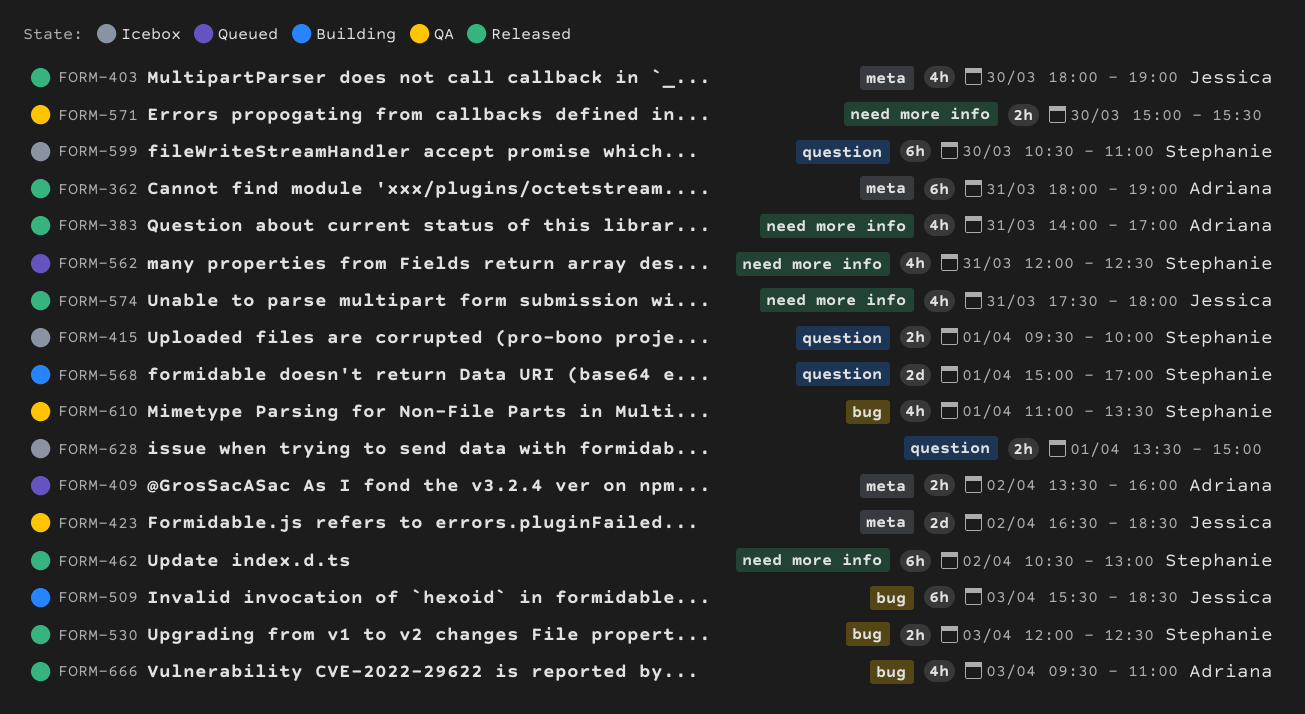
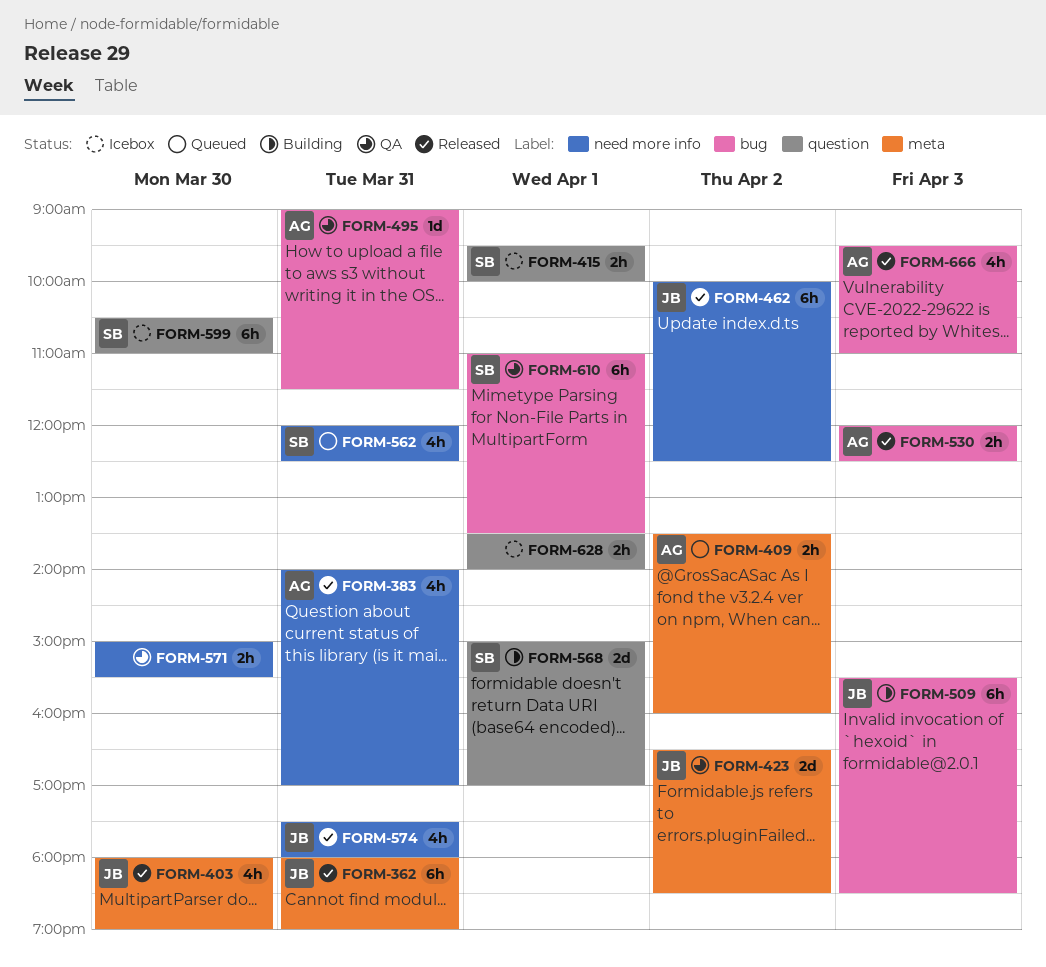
FORM-362, owner: Adriana -> Jessica
FORM-462, owner: Stephanie -> Jessica
FORM-462, begins: 10:30 -> 10:00
FORM-462, ends: 13:00 -> 12:30
FORM-495: none -> present
FORM-530, owner: Stephanie -> Adriana
FORM-610, estimate: 4h -> 6h
FORM-628, ends: 15:00 -> 14:00

